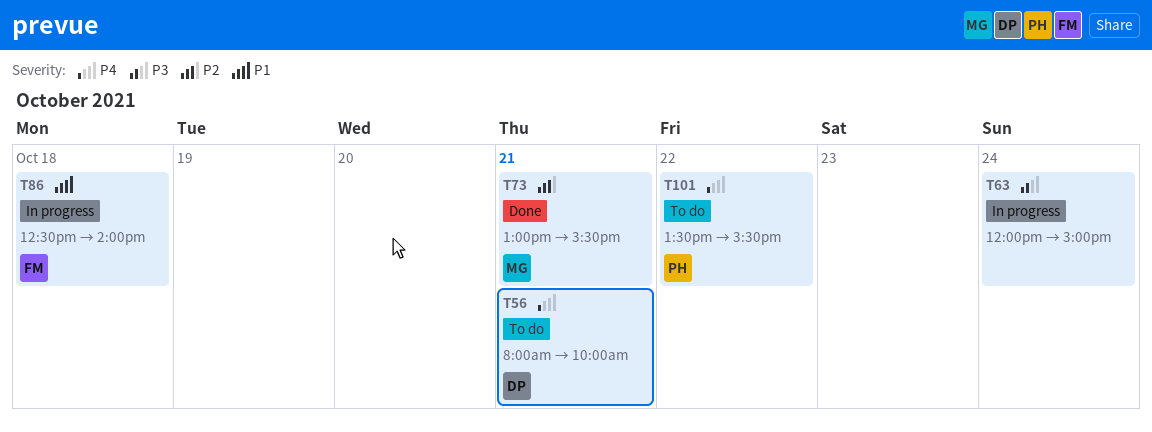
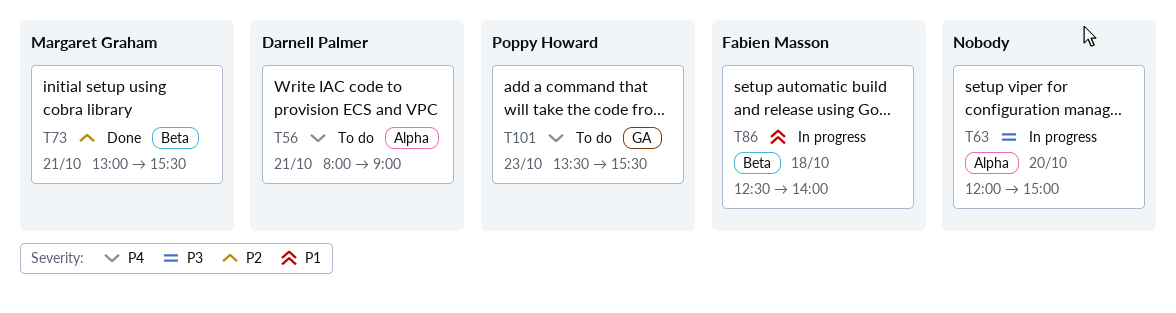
T56, ends: 10:00 -> 09:00
T63, day: Oct 24 -> Oct 20
T101, day: Oct 22 -> Oct 23

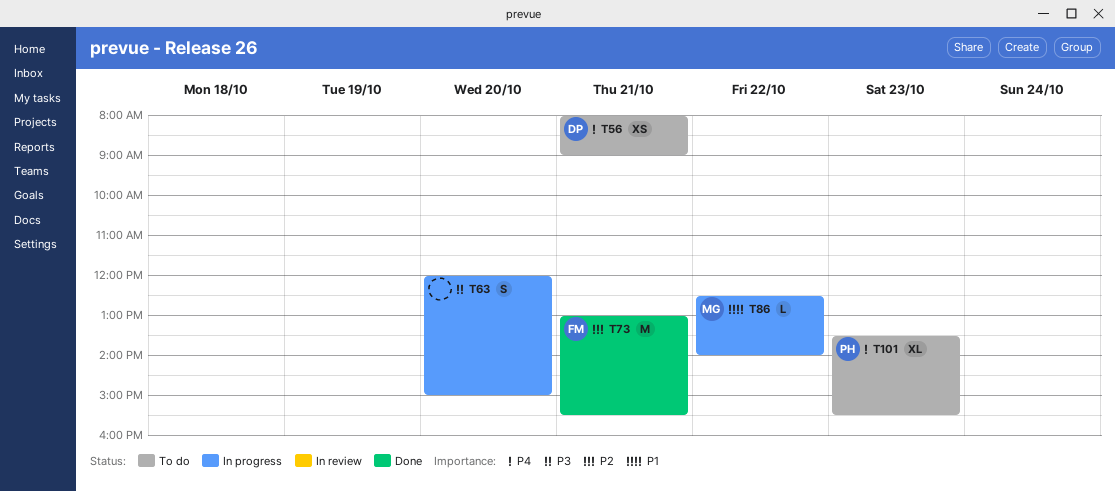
T73, owner: Margaret Graham -> Fabien Masson
T86, owner: Fabien Masson -> Margaret Graham
T86, day: Oct 18 -> Oct 22

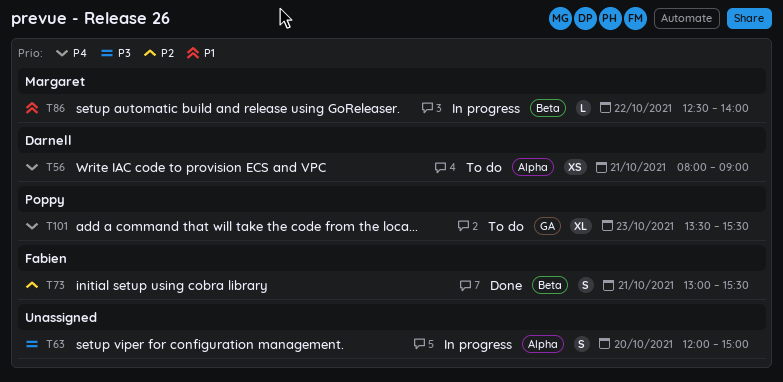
T73, estimate: M -> S

